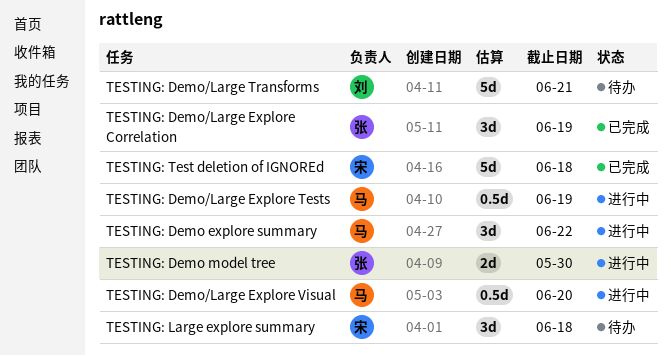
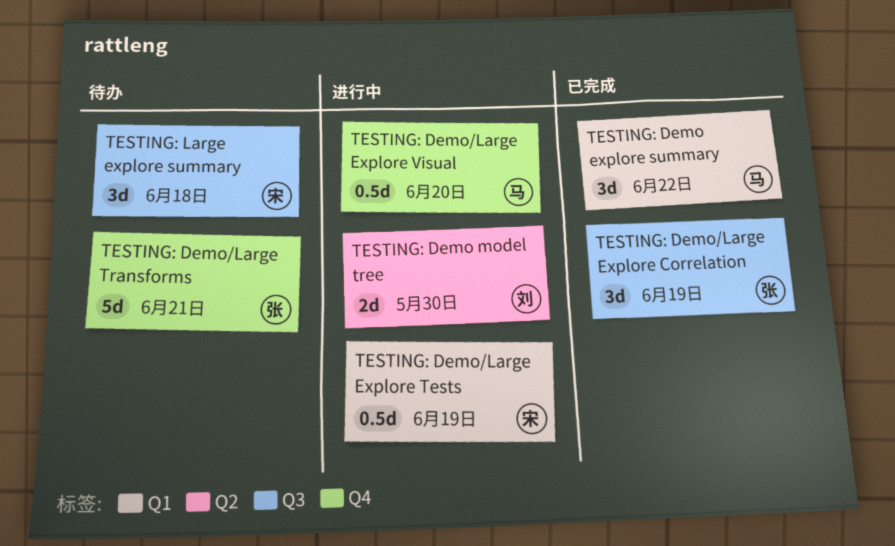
TESTING: Demo explore summary, status: 进行中 -> 已完成
TESTING: Demo model tree, owner: 张 -> 刘
TESTING: Demo/Large Explore Tests, owner: 马 -> 宋
TESTING: Demo/Large Transforms, owner: 刘 -> 张
TESTING: Test deletion of IGNOREd: present -> none

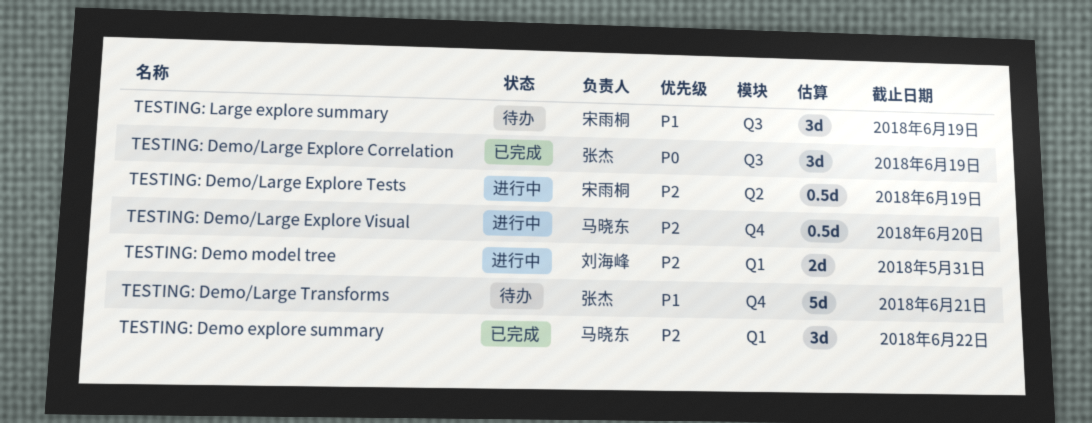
TESTING: Demo model tree, label: Q2 -> Q1
TESTING: Demo model tree, due: May 30 -> May 31
TESTING: Demo/Large Explore Tests, label: Q1 -> Q2
TESTING: Large explore summary, due: Jun 18 -> Jun 19

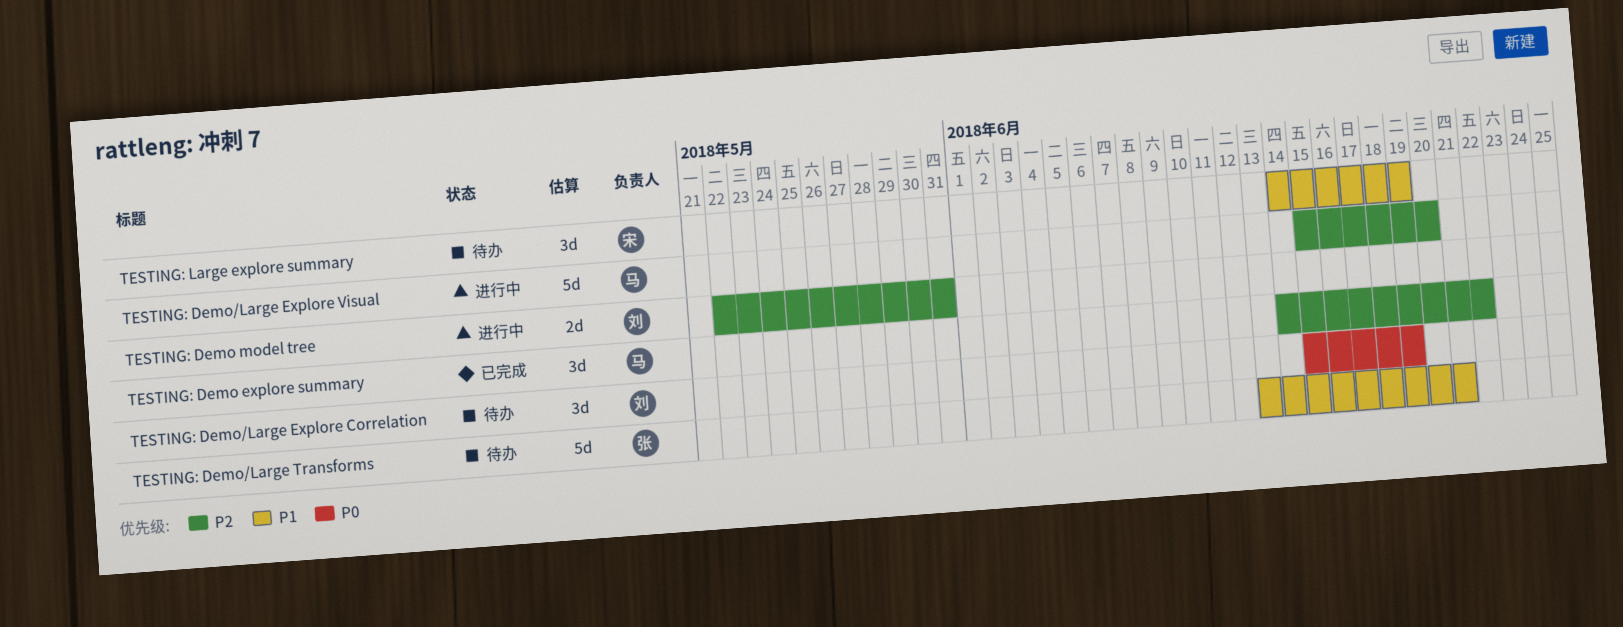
TESTING: Demo/Large Explore Correlation, status: 已完成 -> 待办
TESTING: Demo/Large Explore Correlation, owner: 张杰 -> 刘海峰
TESTING: Demo/Large Explore Tests: present -> none
TESTING: Demo/Large Explore Visual, estimate: 0.5d -> 5d

